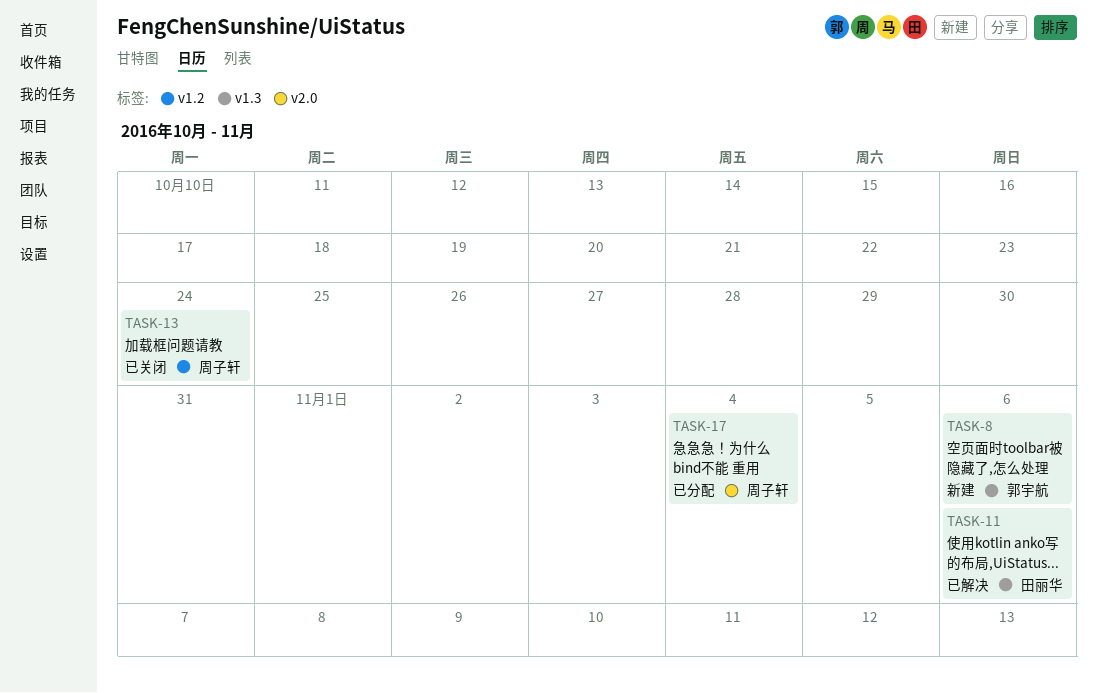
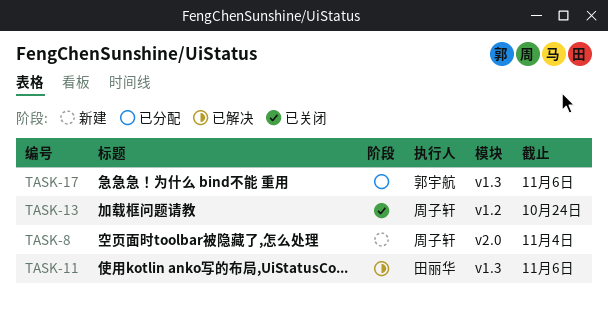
TASK-8, owner: 郭宇航 -> 周子轩
TASK-8, label: v1.3 -> v2.0
TASK-8, due: Nov 6 -> Nov 4
TASK-17, owner: 周子轩 -> 郭宇航
TASK-17, label: v2.0 -> v1.3
TASK-17, due: Nov 4 -> Nov 6

